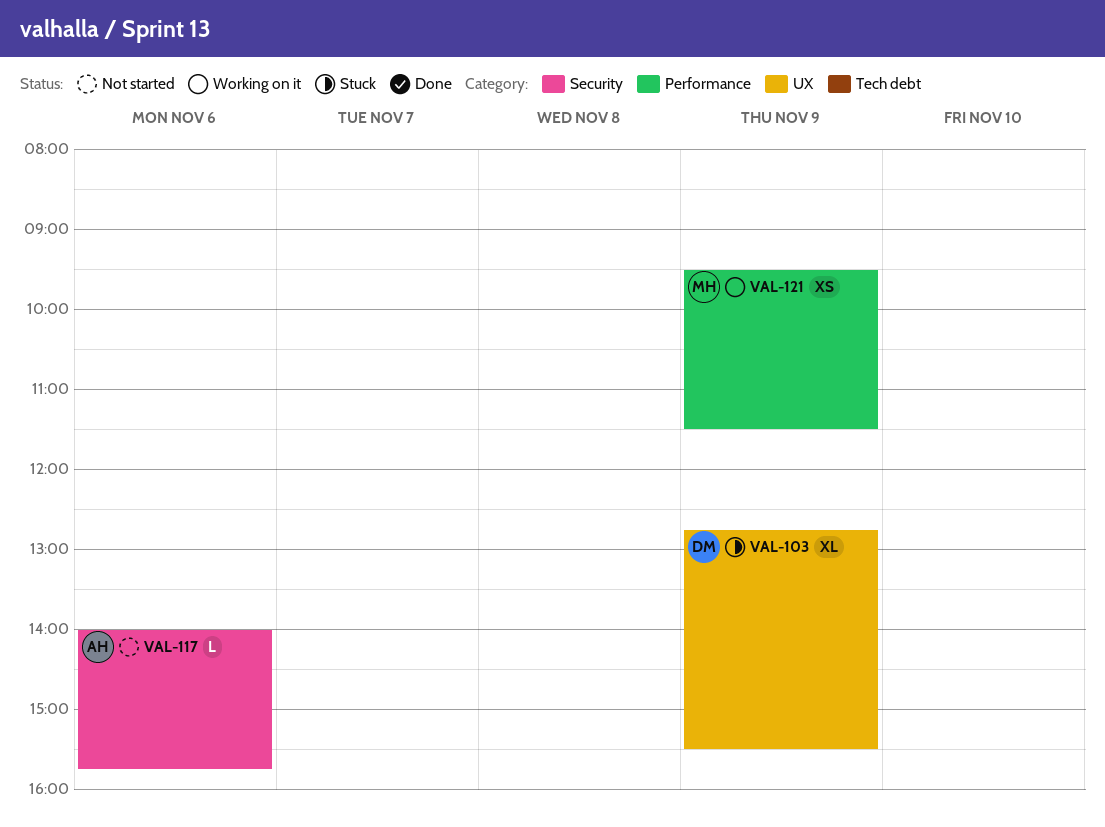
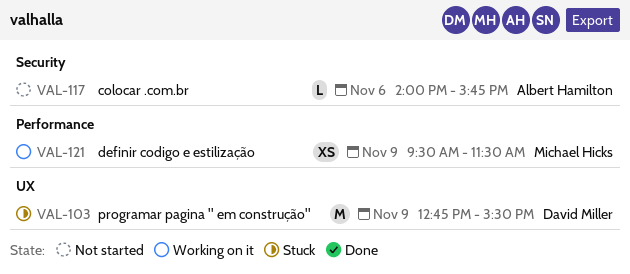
VAL-103, estimate: XL -> M

